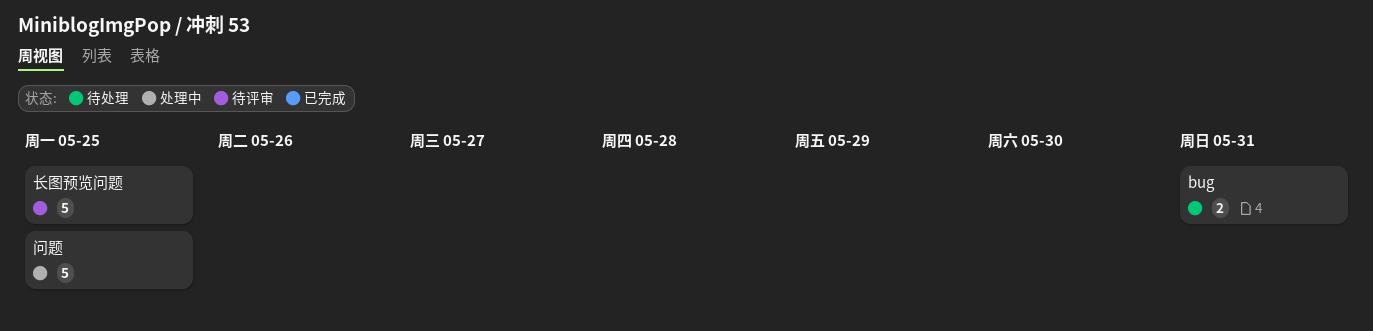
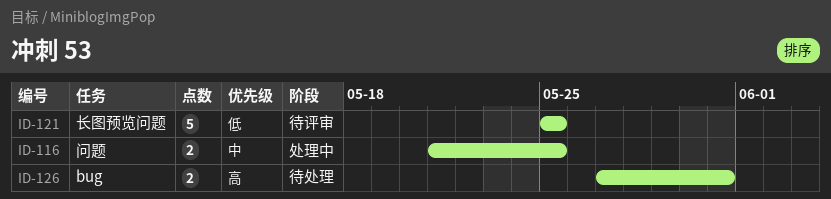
问题, estimate: 5 -> 2

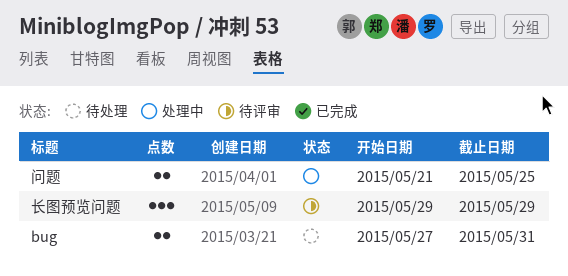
长图预览问题, estimate: 5 -> 3
长图预览问题, start: May 25 -> May 29
长图预览问题, due: May 25 -> May 29

